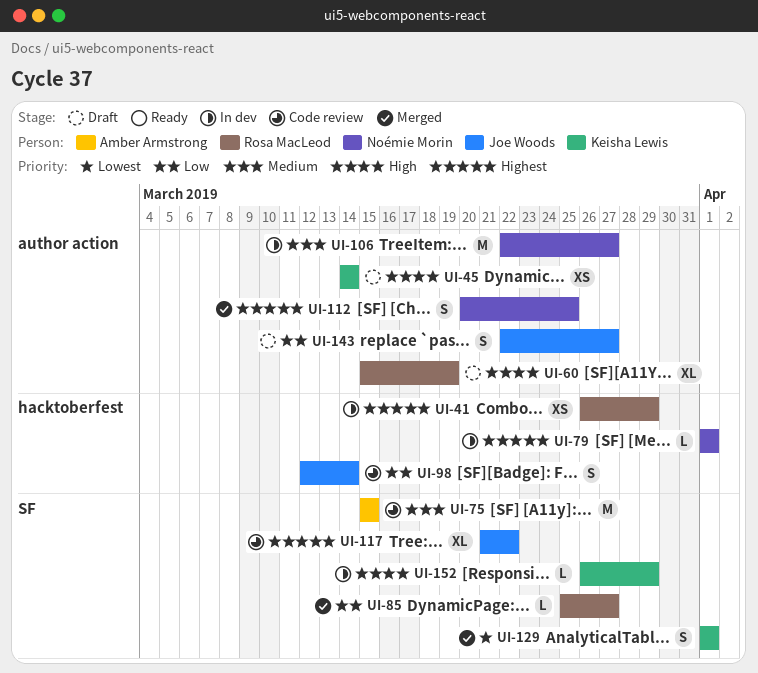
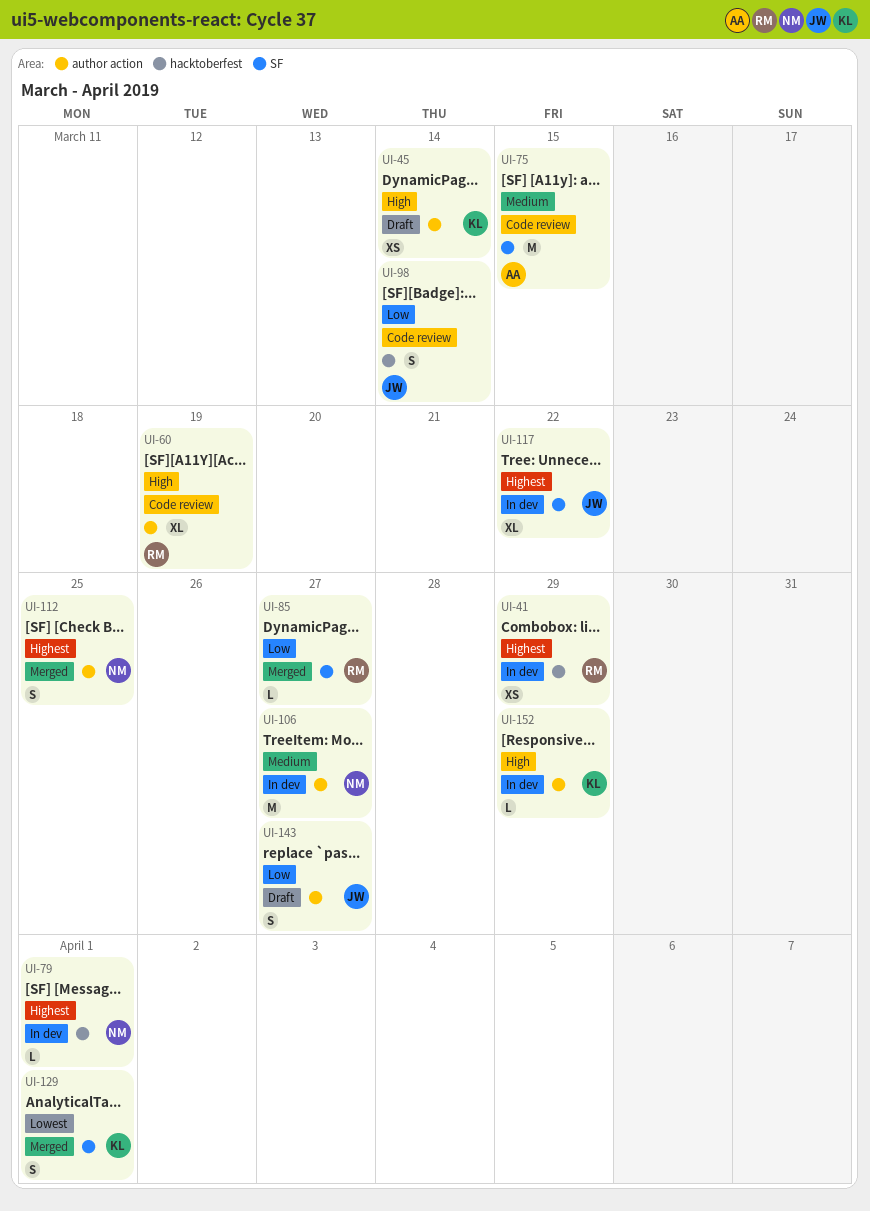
UI-60, status: Draft -> Code review
UI-117, status: Code review -> In dev
UI-152, label: SF -> author action

